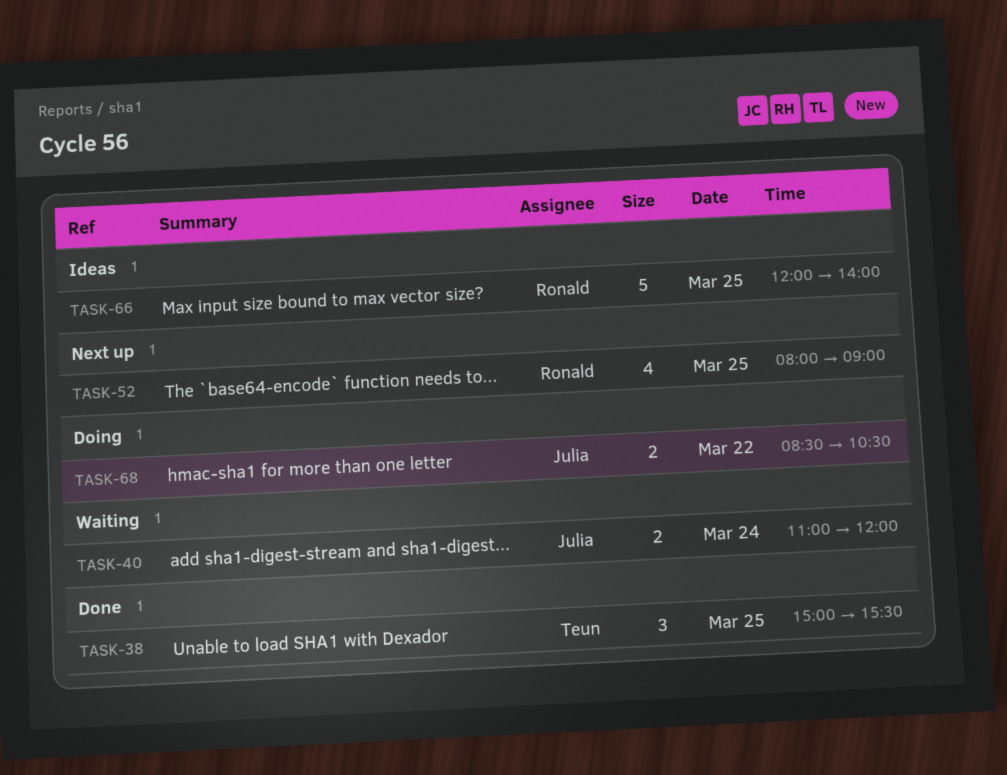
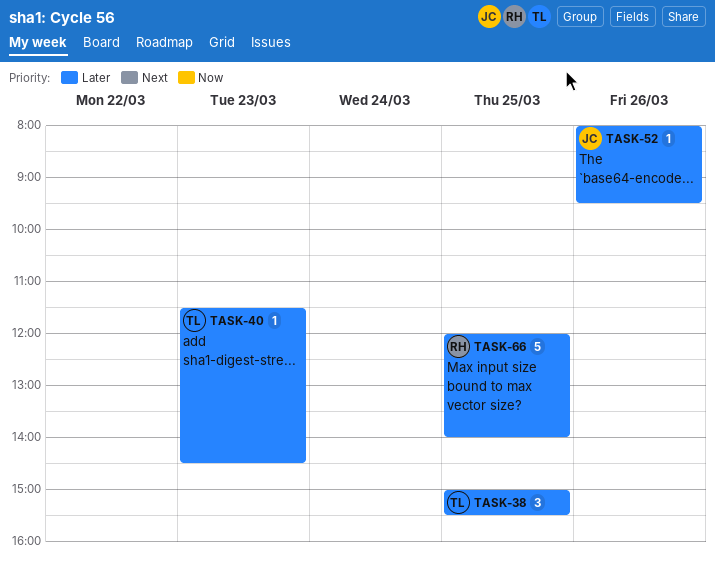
TASK-40, owner: Julia -> Teun
TASK-40, estimate: 2 -> 1
TASK-40, day: Mar 24 -> Mar 23
TASK-40, begins: 11:00 -> 11:30
TASK-40, ends: 12:00 -> 14:30
TASK-52, owner: Ronald -> Julia
TASK-52, estimate: 4 -> 1
TASK-52, day: Mar 25 -> Mar 26
TASK-52, ends: 09:00 -> 09:30
TASK-68: present -> none

